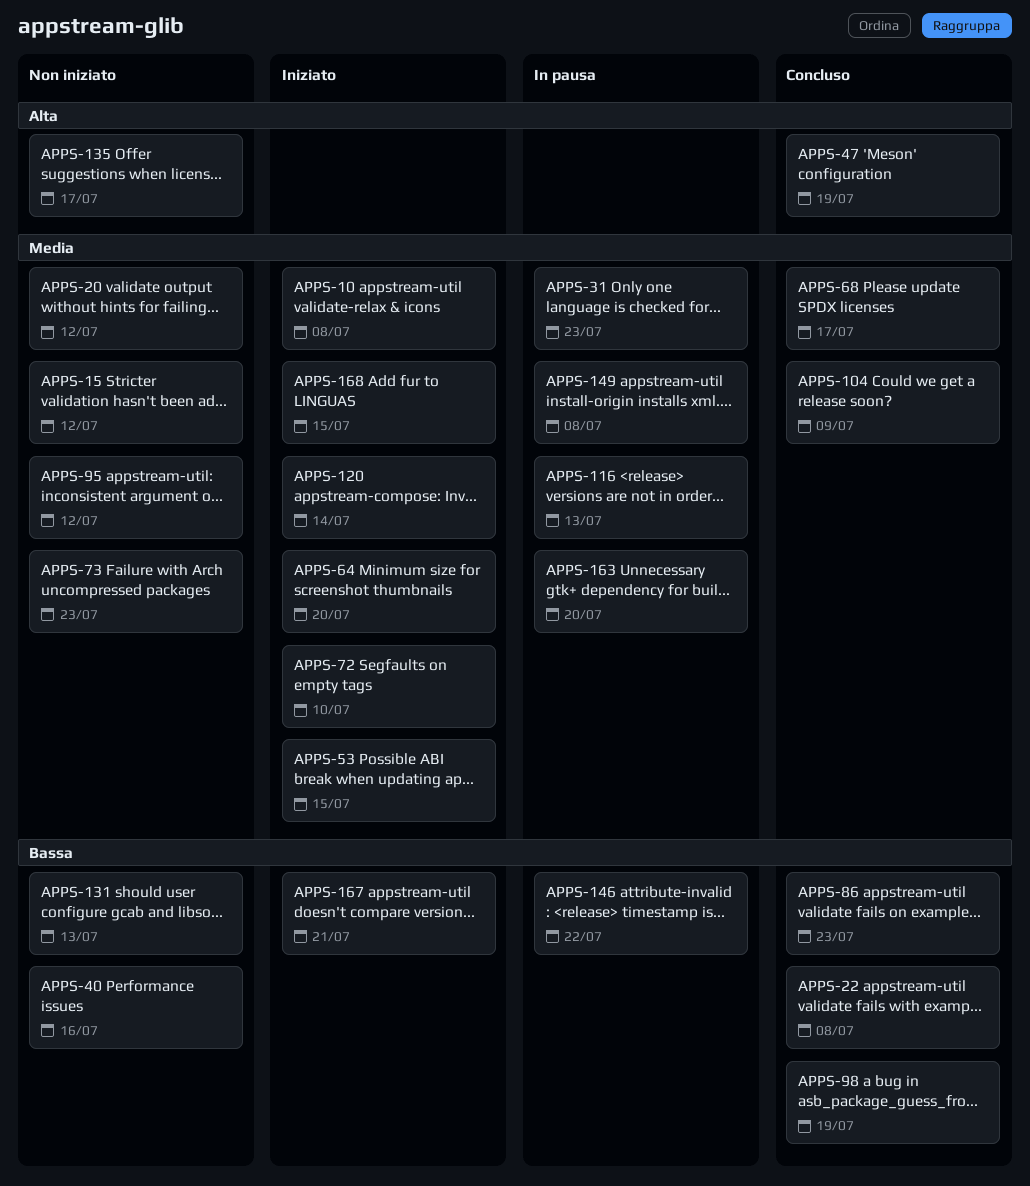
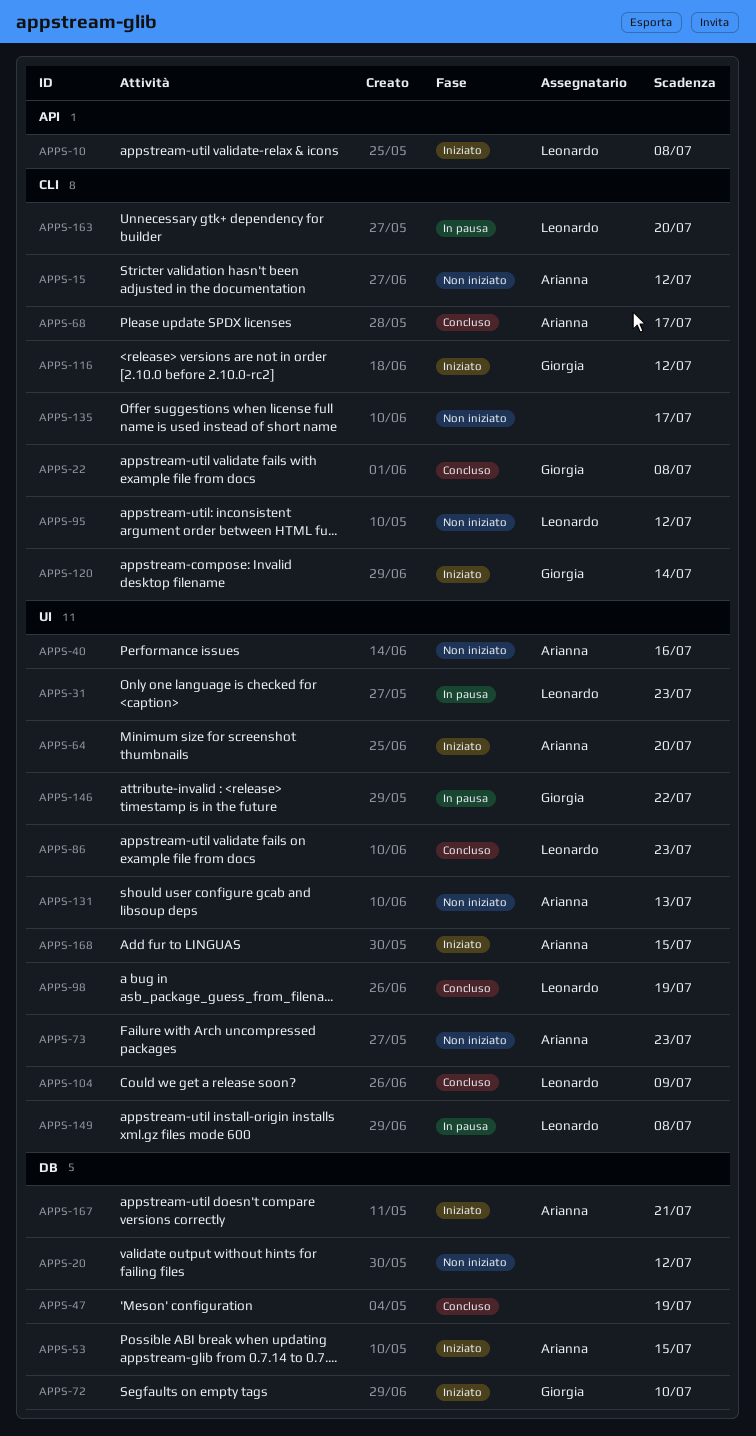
APPS-116, status: In pausa -> Iniziato
APPS-116, due: Jul 13 -> Jul 12

